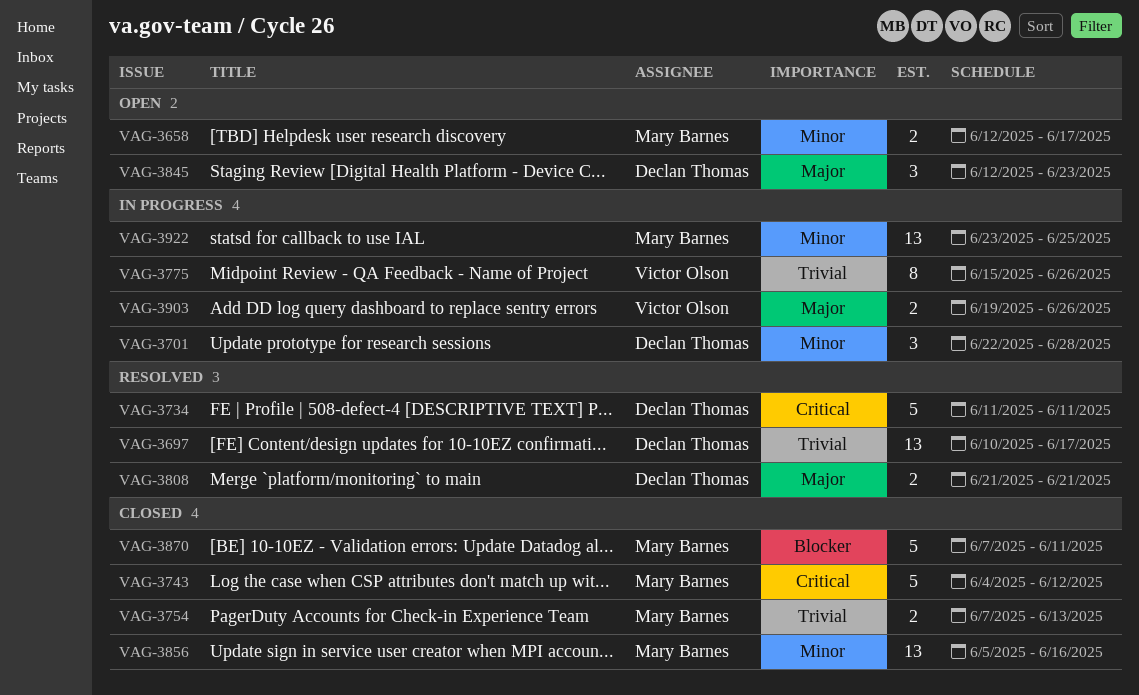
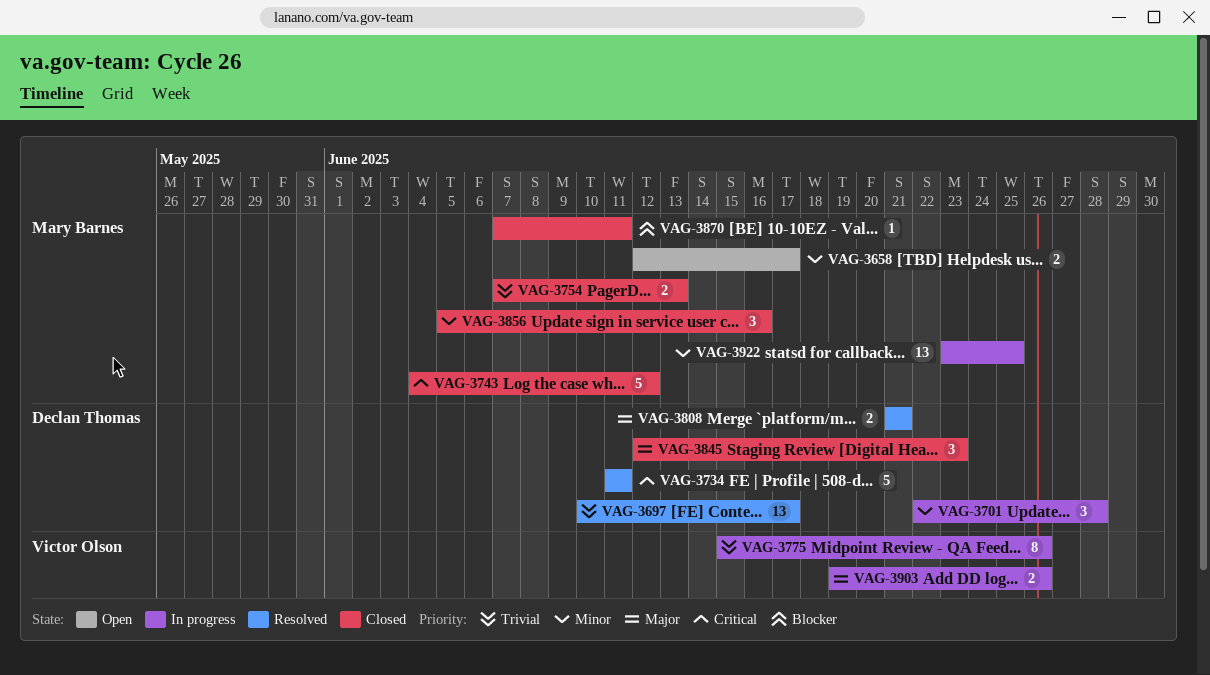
VAG-3845, status: Open -> Closed
VAG-3856, estimate: 13 -> 3
VAG-3870, estimate: 5 -> 1

